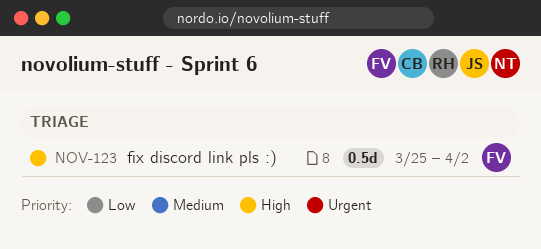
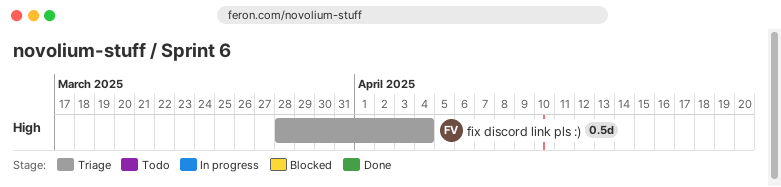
fix discord link pls :), start: Mar 25 -> Mar 28
fix discord link pls :), due: Apr 2 -> Apr 4

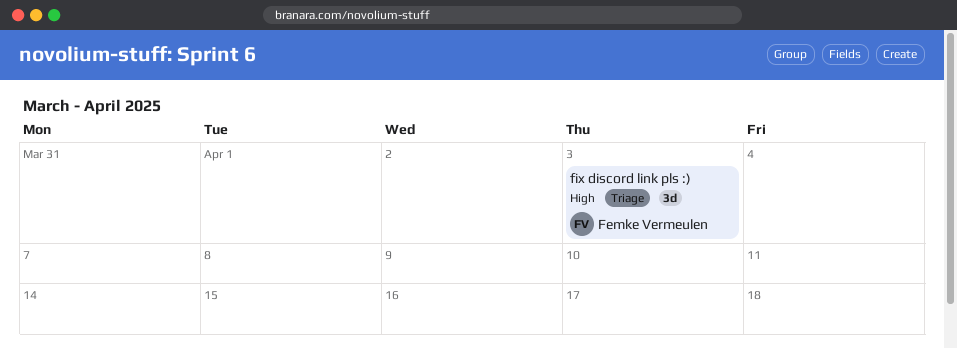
fix discord link pls :), estimate: 0.5d -> 3d
fix discord link pls :), due: Apr 4 -> Apr 3

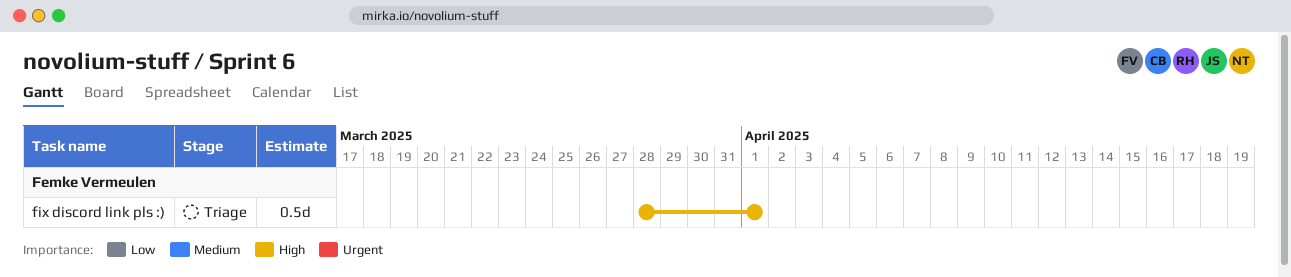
fix discord link pls :), estimate: 3d -> 0.5d
fix discord link pls :), due: Apr 3 -> Apr 1

